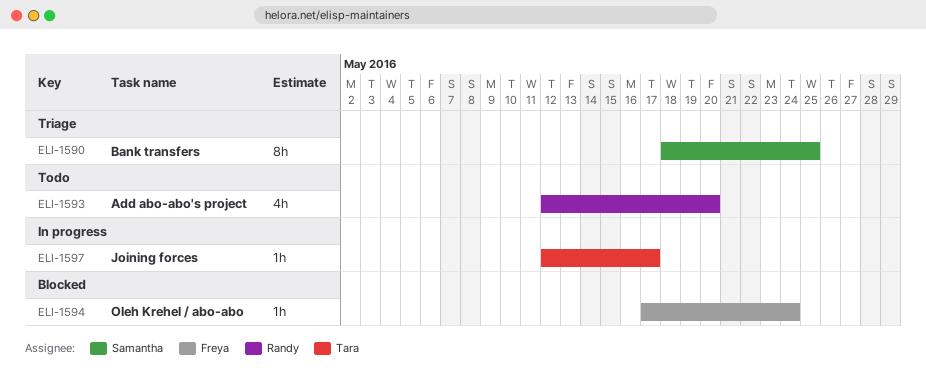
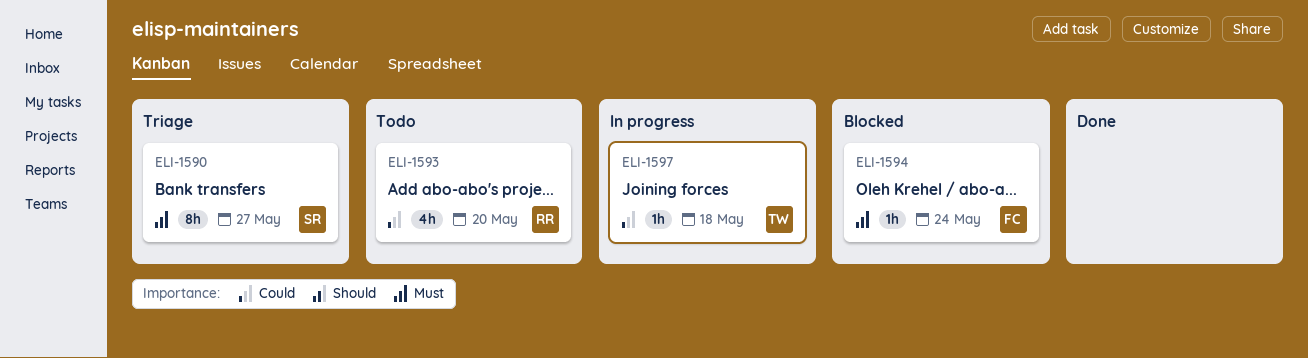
ELI-1590, due: May 25 -> May 27
ELI-1597, due: May 17 -> May 18

